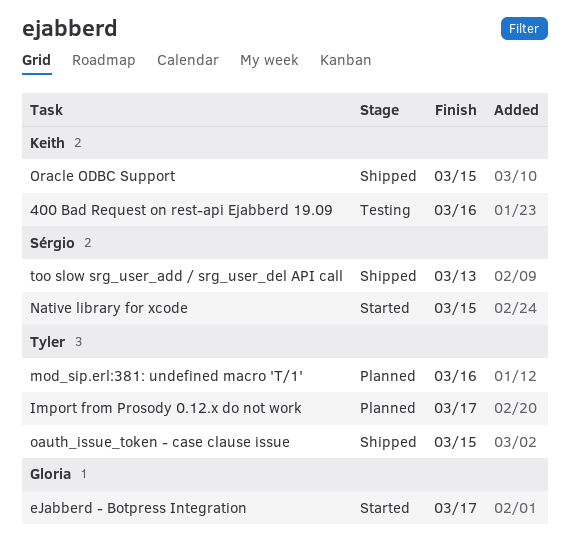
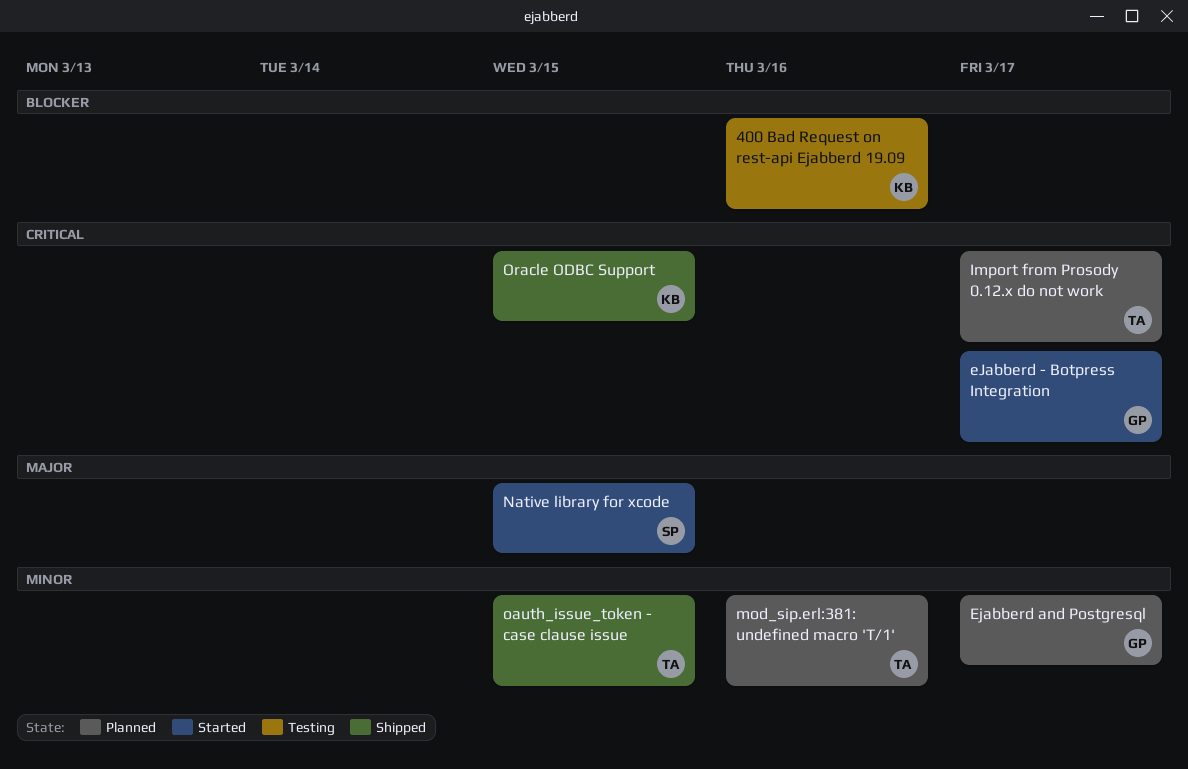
Ejabberd and Postgresql: none -> present
too slow srg_user_add / srg_user_del API call: present -> none

